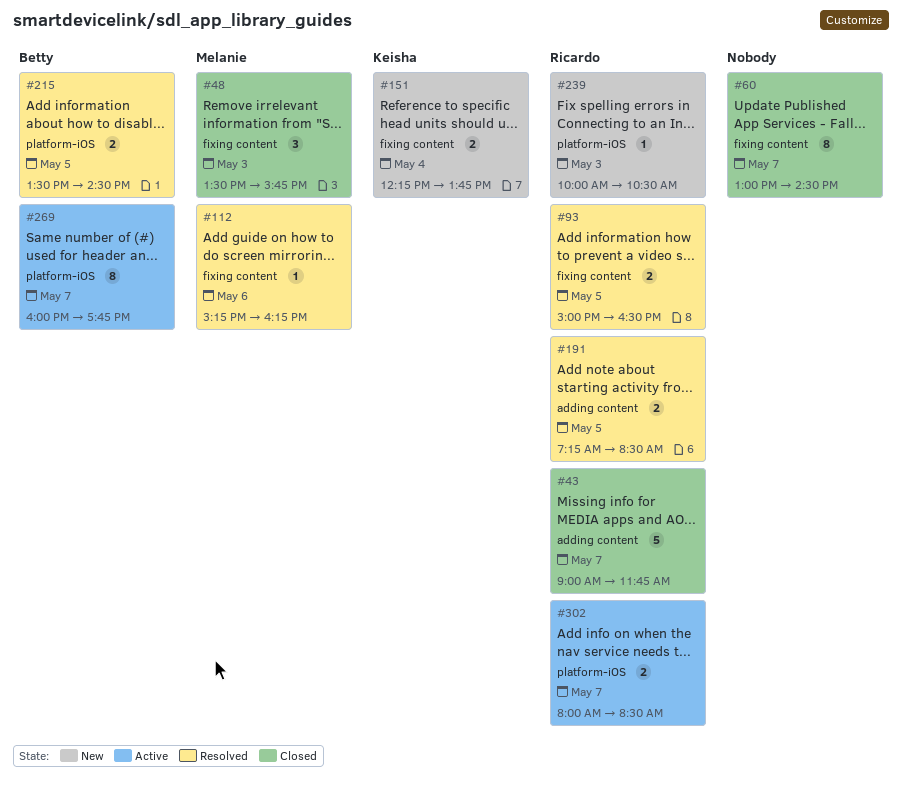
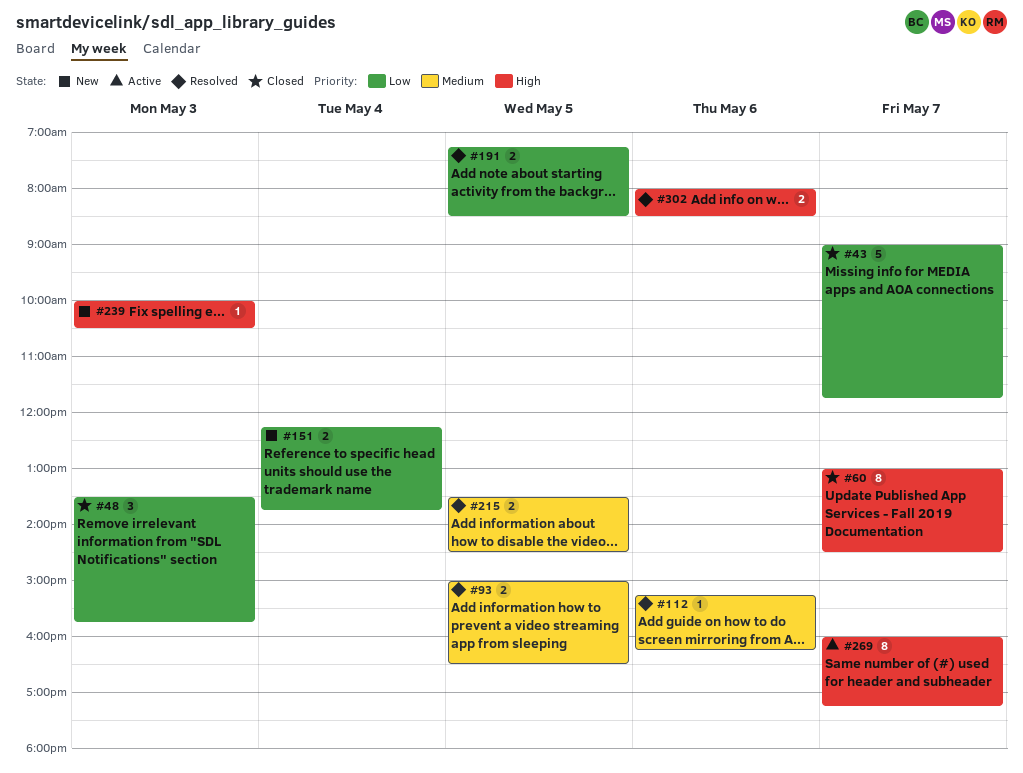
#269, ends: 17:45 -> 17:15
#302, status: Active -> Resolved
#302, day: May 7 -> May 6

